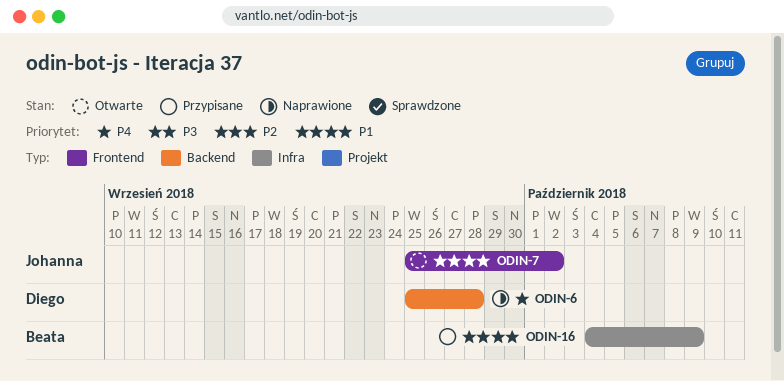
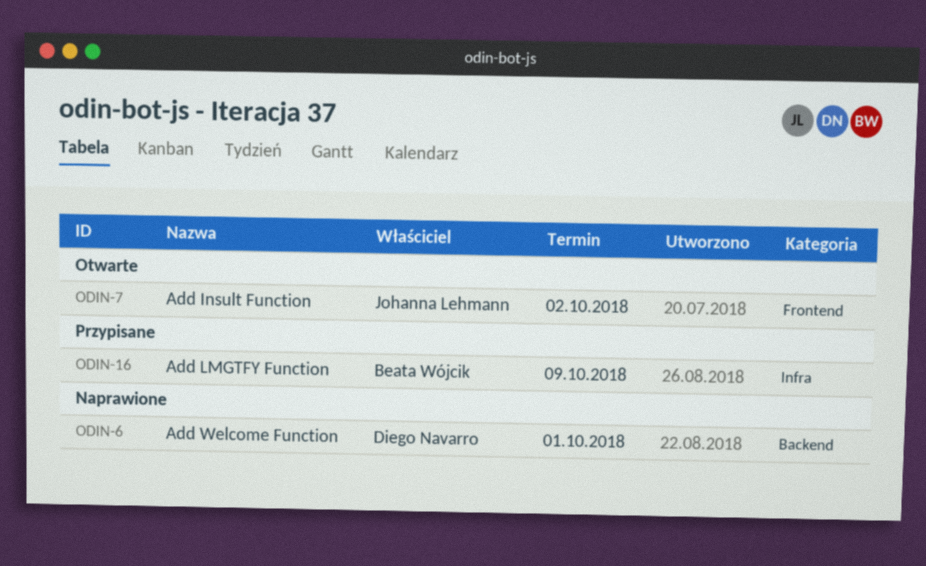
ODIN-6, due: Sep 28 -> Oct 1

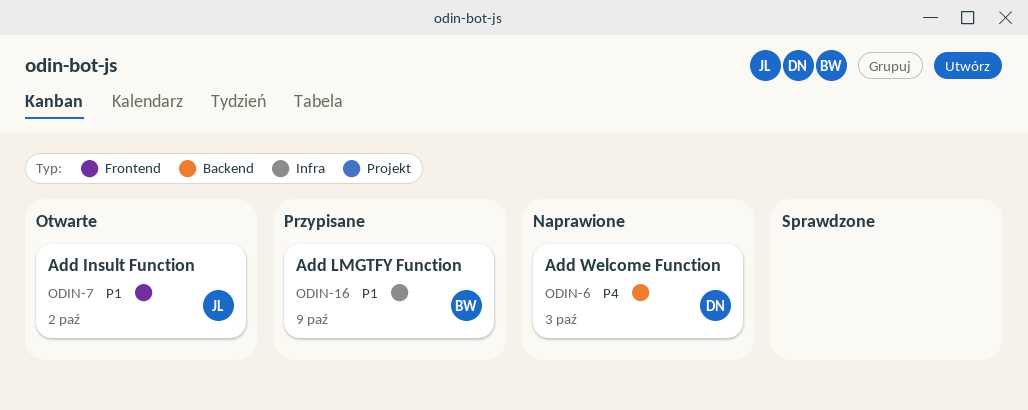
ODIN-6, due: Oct 1 -> Oct 3

